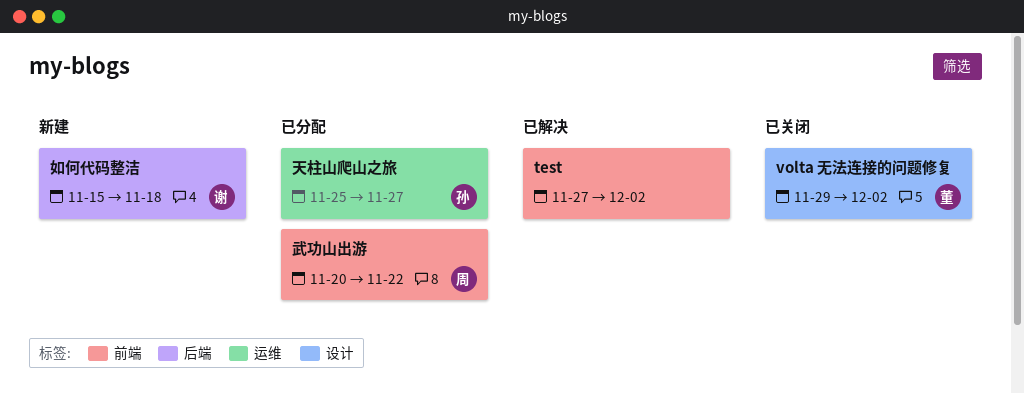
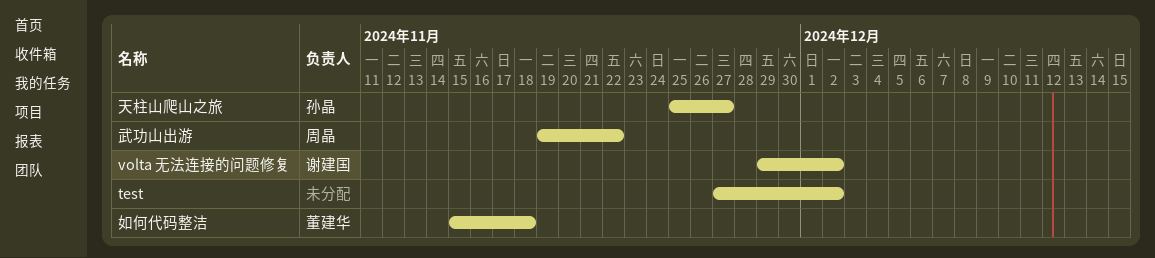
volta 无法连接的问题修复, owner: 董建华 -> 谢建国
如何代码整洁, owner: 谢建国 -> 董建华
武功山出游, start: Nov 20 -> Nov 19

